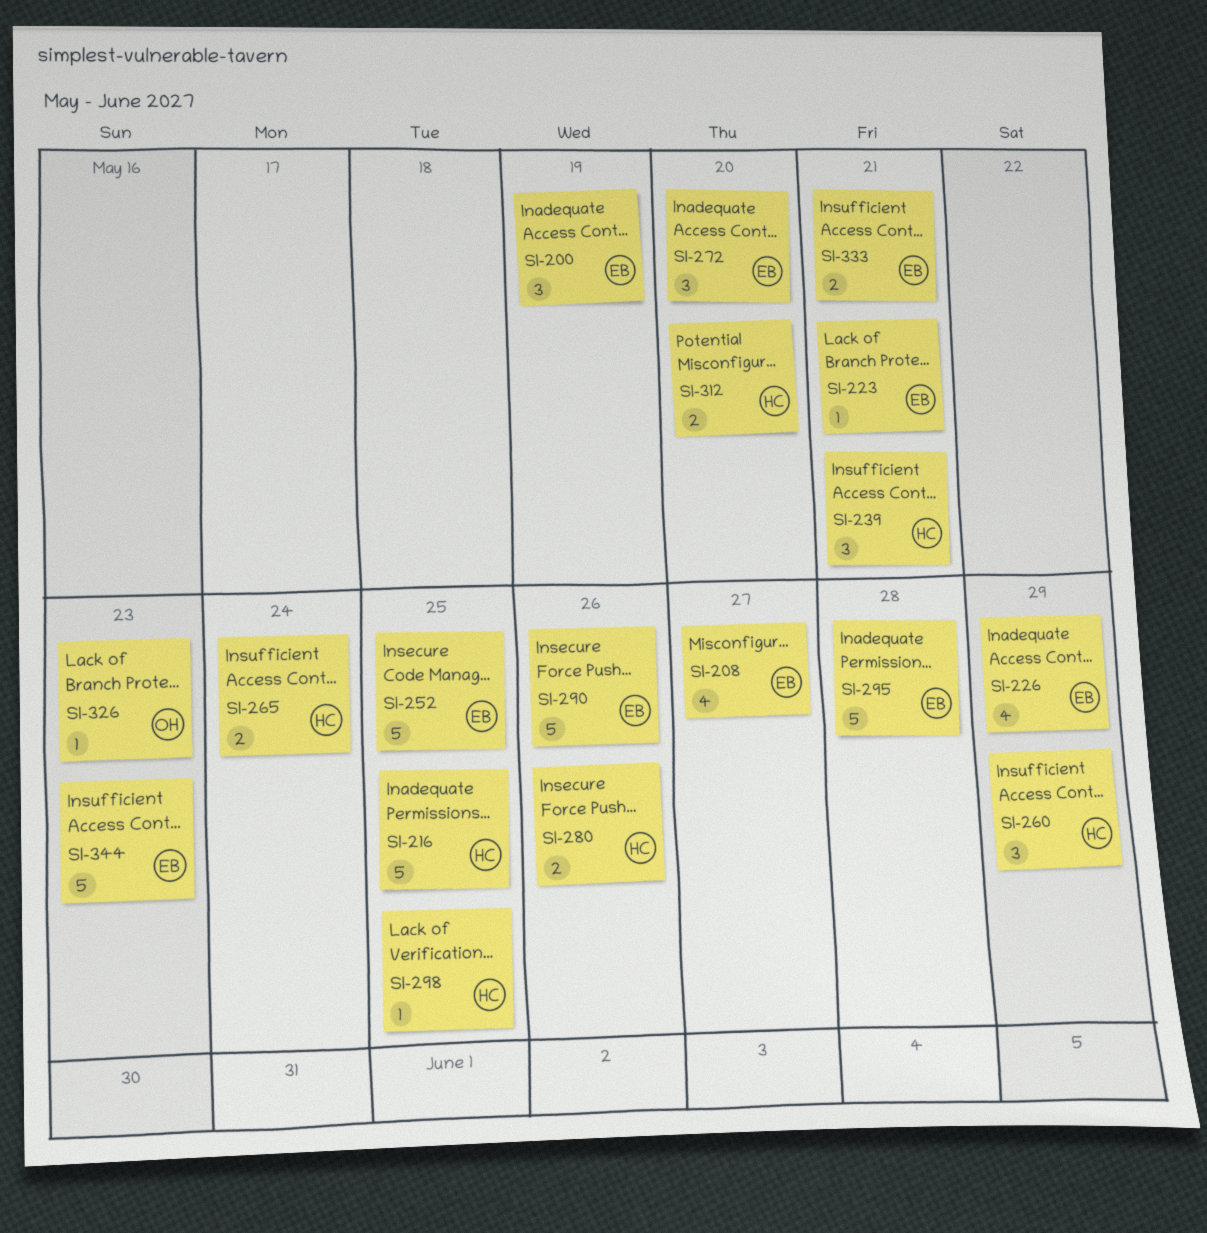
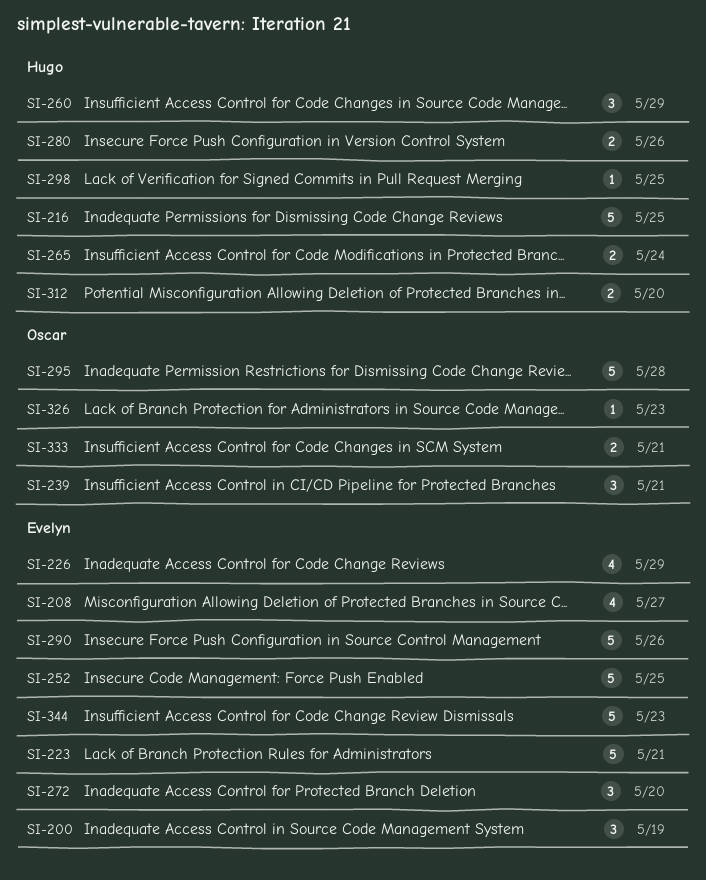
SI-223, estimate: 1 -> 5
SI-239, owner: Hugo -> Oscar
SI-295, owner: Evelyn -> Oscar
SI-333, owner: Evelyn -> Oscar

